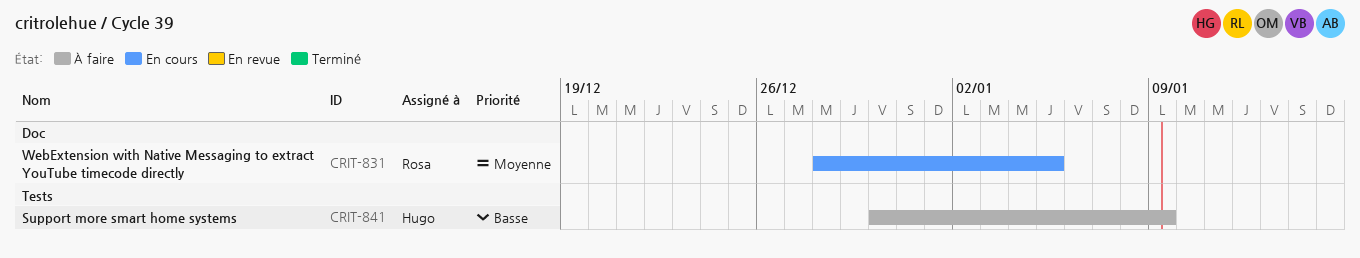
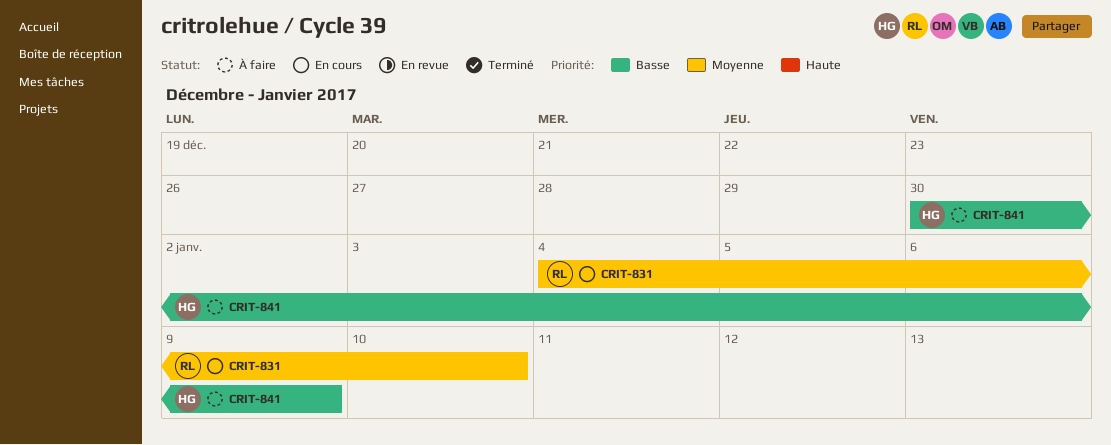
CRIT-831, start: Dec 28 -> Jan 4
CRIT-831, due: Jan 5 -> Jan 10

